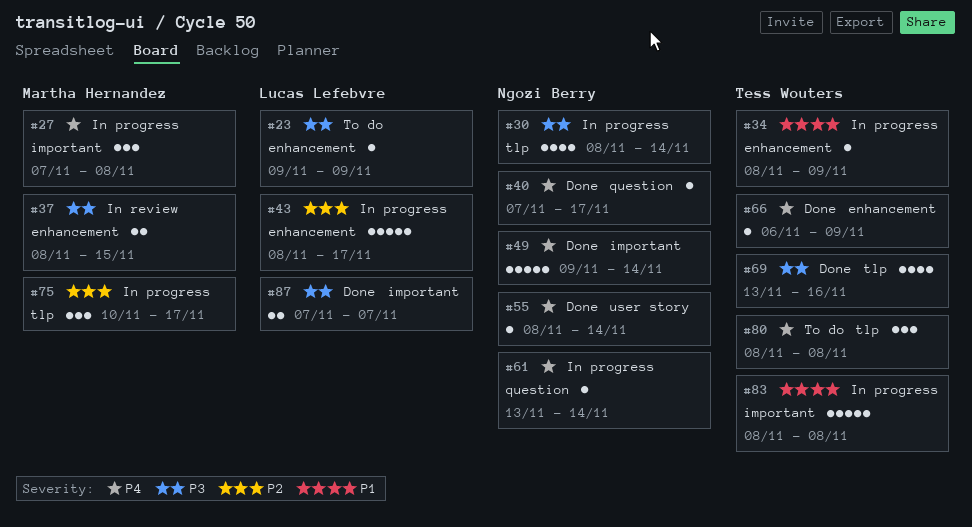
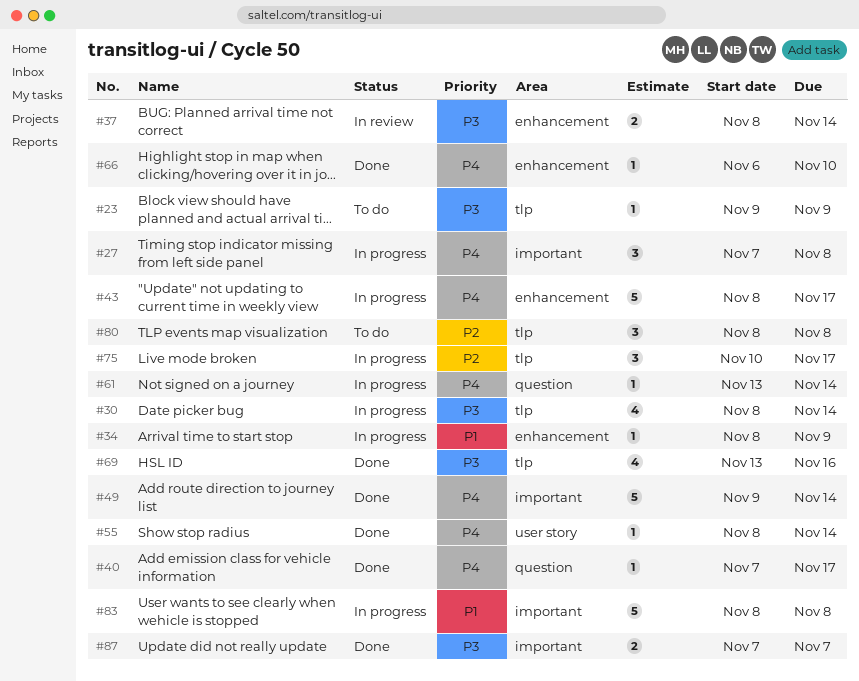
#23, label: enhancement -> tlp
#37, due: Nov 15 -> Nov 14
#43, priority: P2 -> P4
#66, due: Nov 9 -> Nov 10
#80, priority: P4 -> P2

